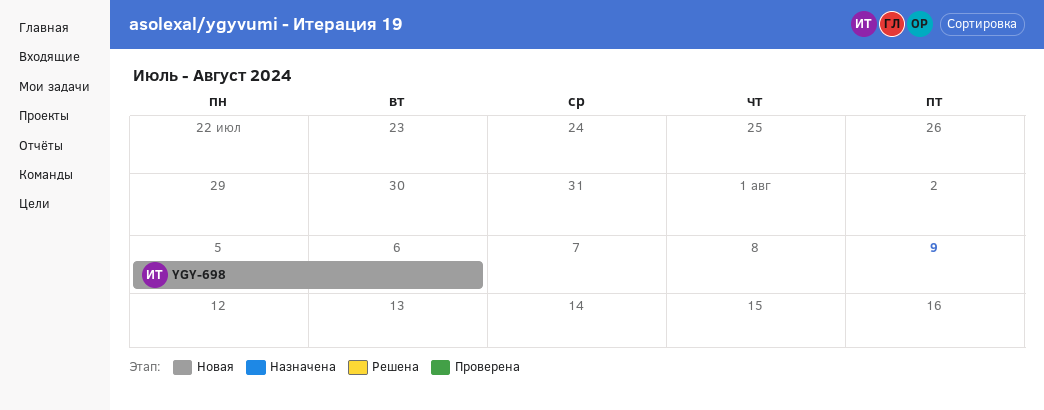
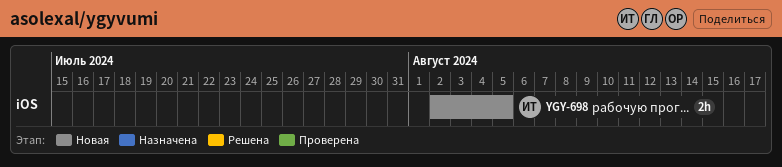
YGY-698, start: Aug 5 -> Aug 2
YGY-698, due: Aug 6 -> Aug 5

